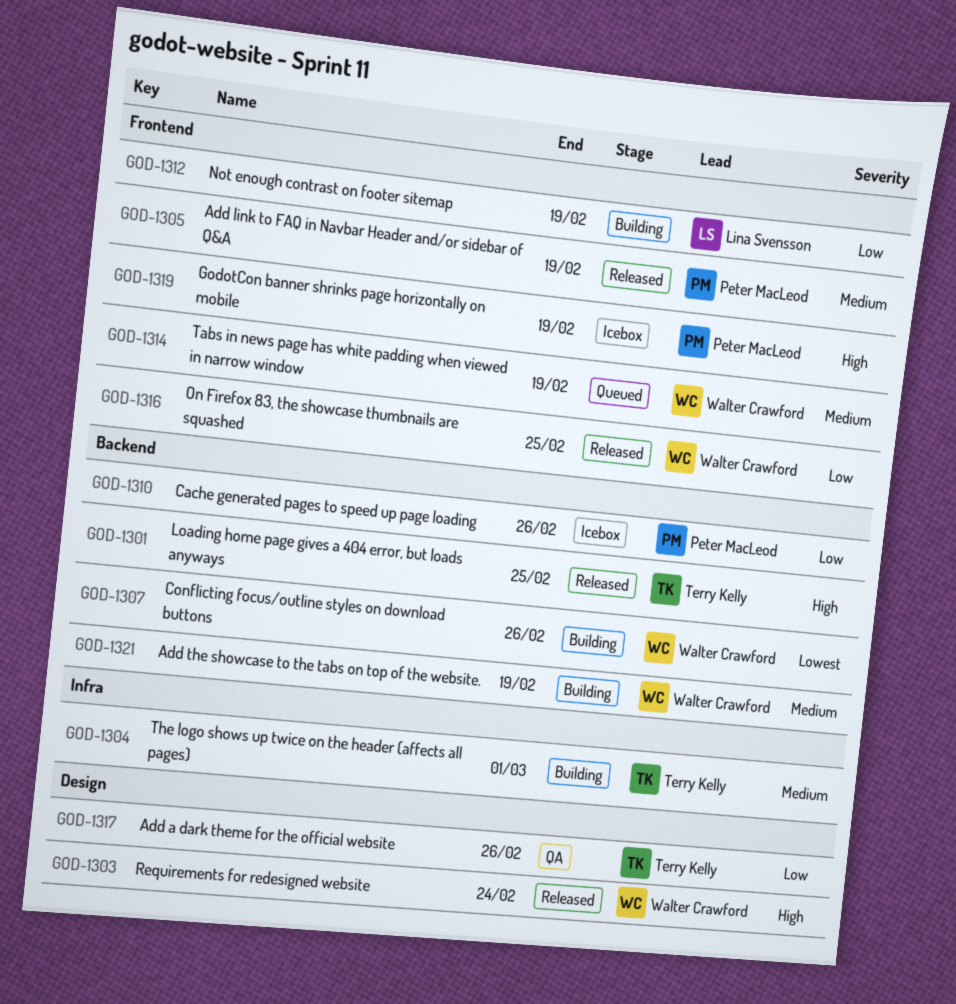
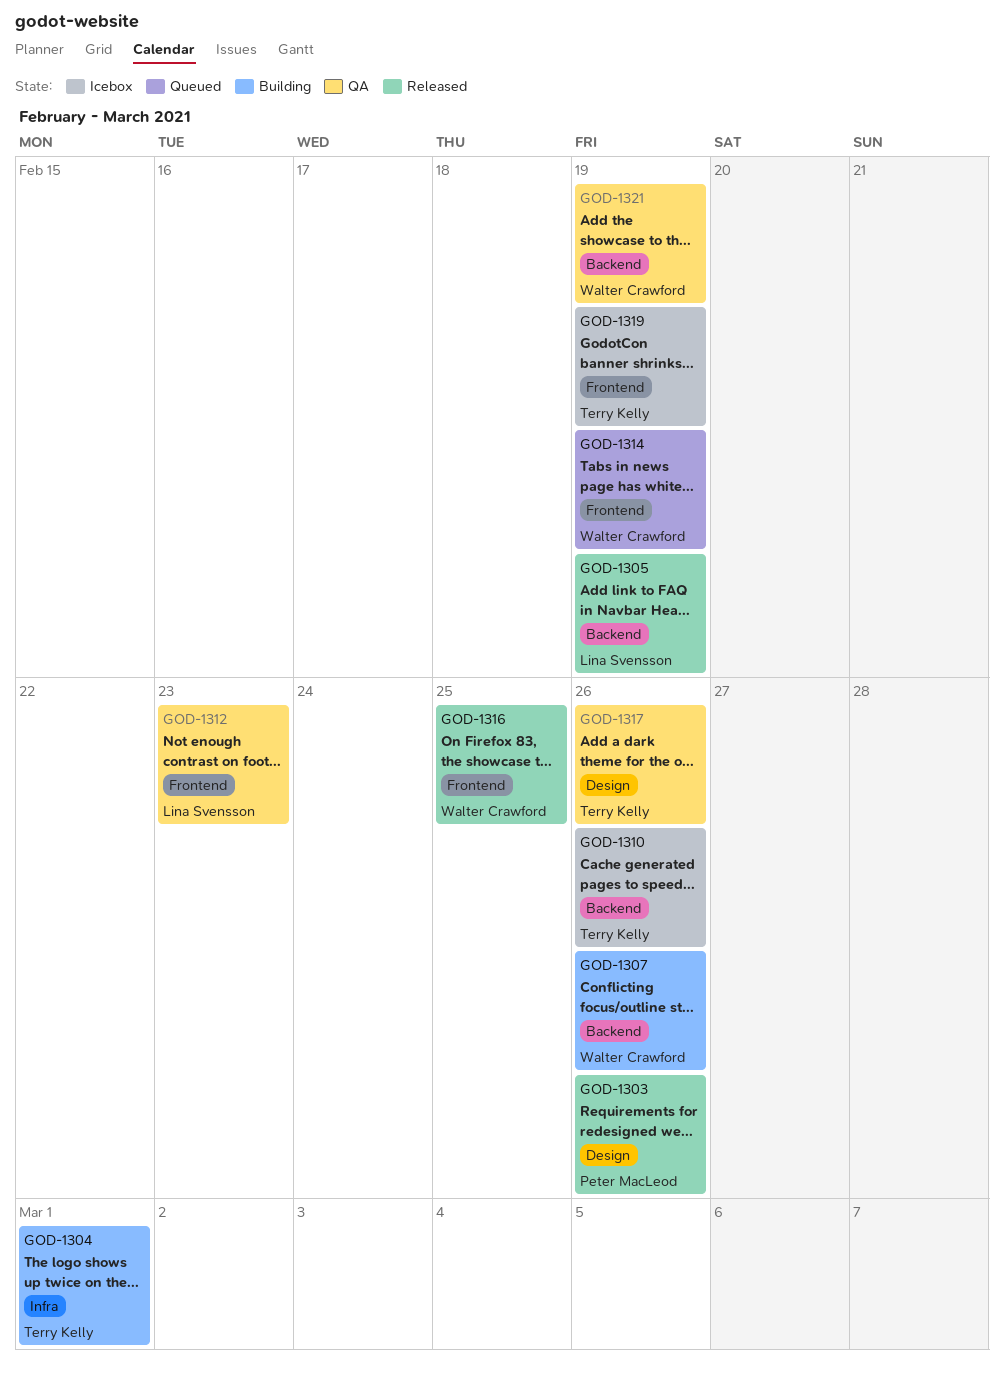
GOD-1301: present -> none
GOD-1303, owner: Walter Crawford -> Peter MacLeod
GOD-1303, due: Feb 24 -> Feb 26
GOD-1305, owner: Peter MacLeod -> Lina Svensson
GOD-1305, label: Frontend -> Backend
GOD-1310, owner: Peter MacLeod -> Terry Kelly
GOD-1312, status: Building -> QA
GOD-1312, due: Feb 19 -> Feb 23
GOD-1319, owner: Peter MacLeod -> Terry Kelly
GOD-1321, status: Building -> QA

